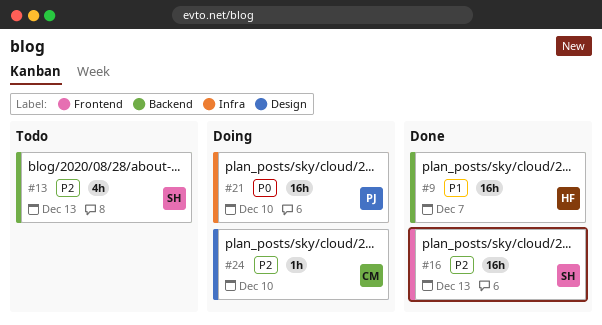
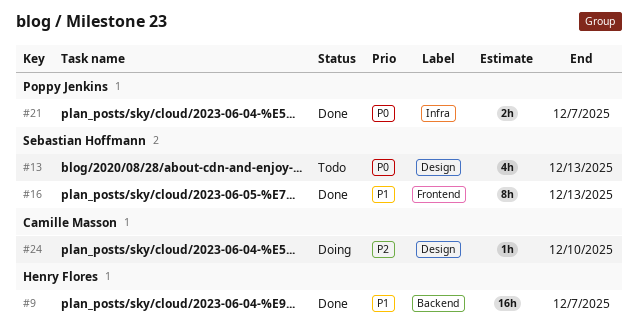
#13, priority: P2 -> P0
#13, label: Backend -> Design
#16, priority: P2 -> P1
#16, estimate: 16h -> 8h
#21, status: Doing -> Done
#21, estimate: 16h -> 2h
#21, due: Dec 10 -> Dec 7

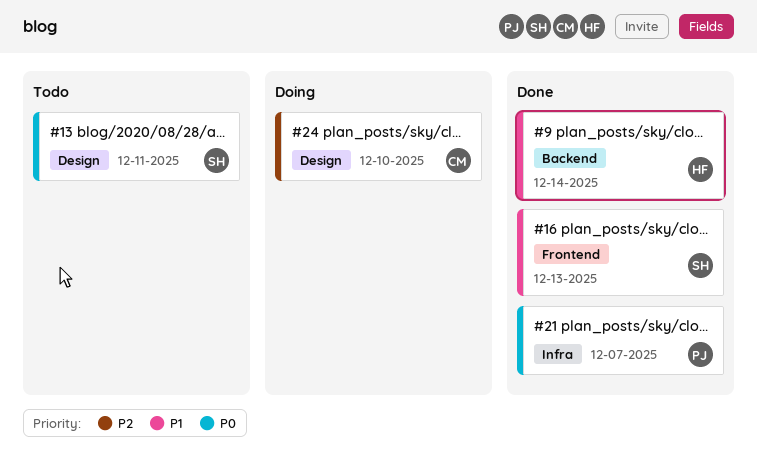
#9, due: Dec 7 -> Dec 14
#13, due: Dec 13 -> Dec 11

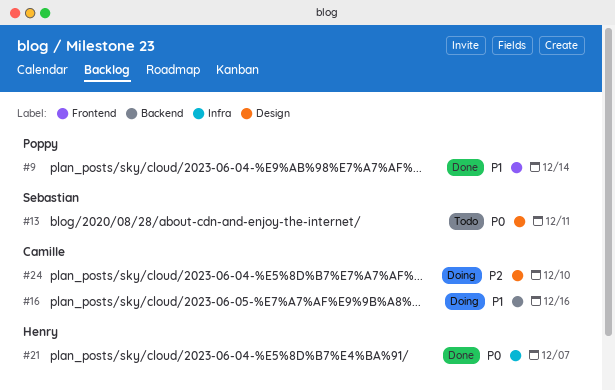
#9, owner: Henry -> Poppy
#9, label: Backend -> Frontend
#16, status: Done -> Doing
#16, owner: Sebastian -> Camille
#16, label: Frontend -> Backend
#16, due: Dec 13 -> Dec 16
#21, owner: Poppy -> Henry

